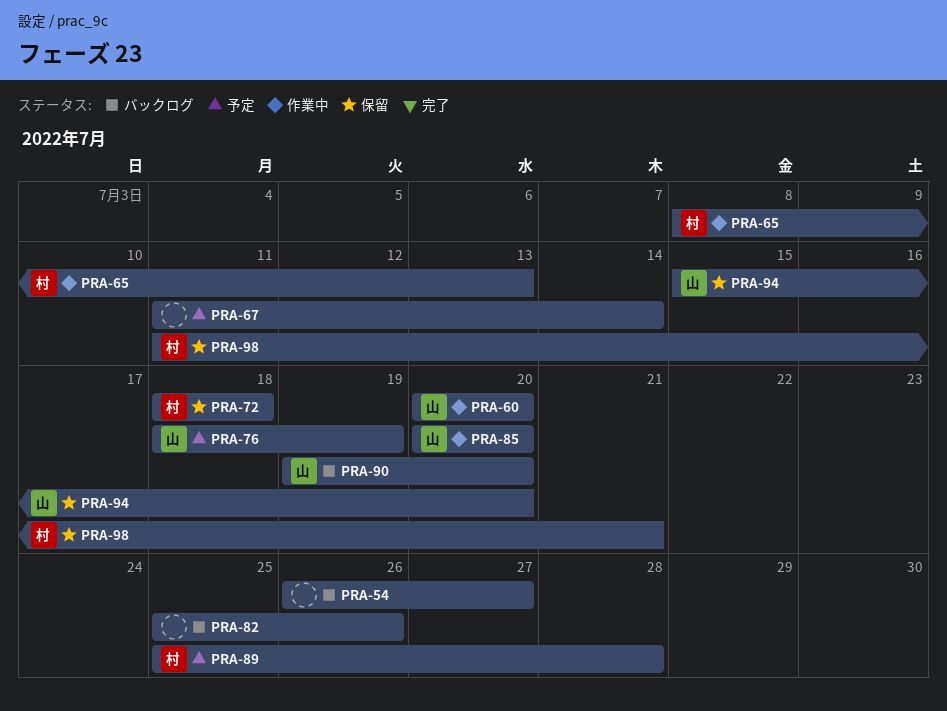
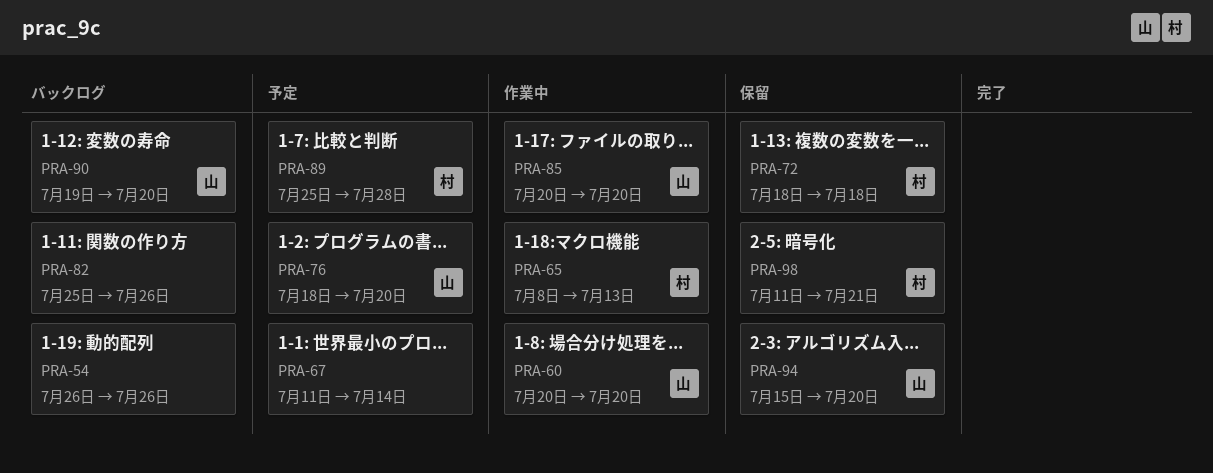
PRA-54, due: Jul 27 -> Jul 26
PRA-76, due: Jul 19 -> Jul 20

